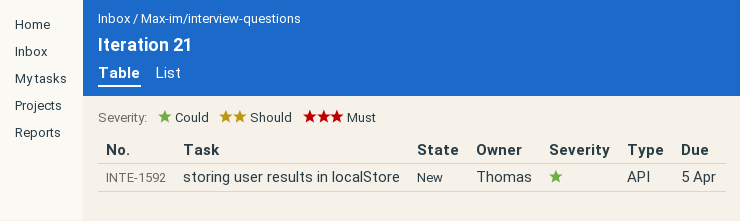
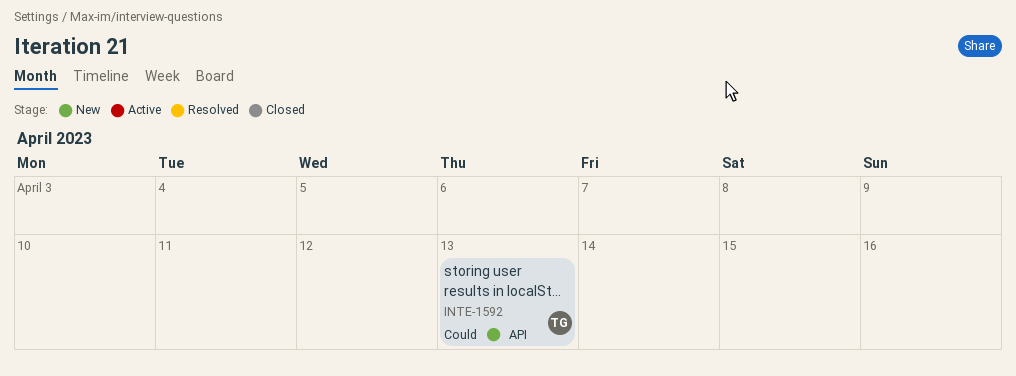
INTE-1592, due: Apr 5 -> Apr 13

